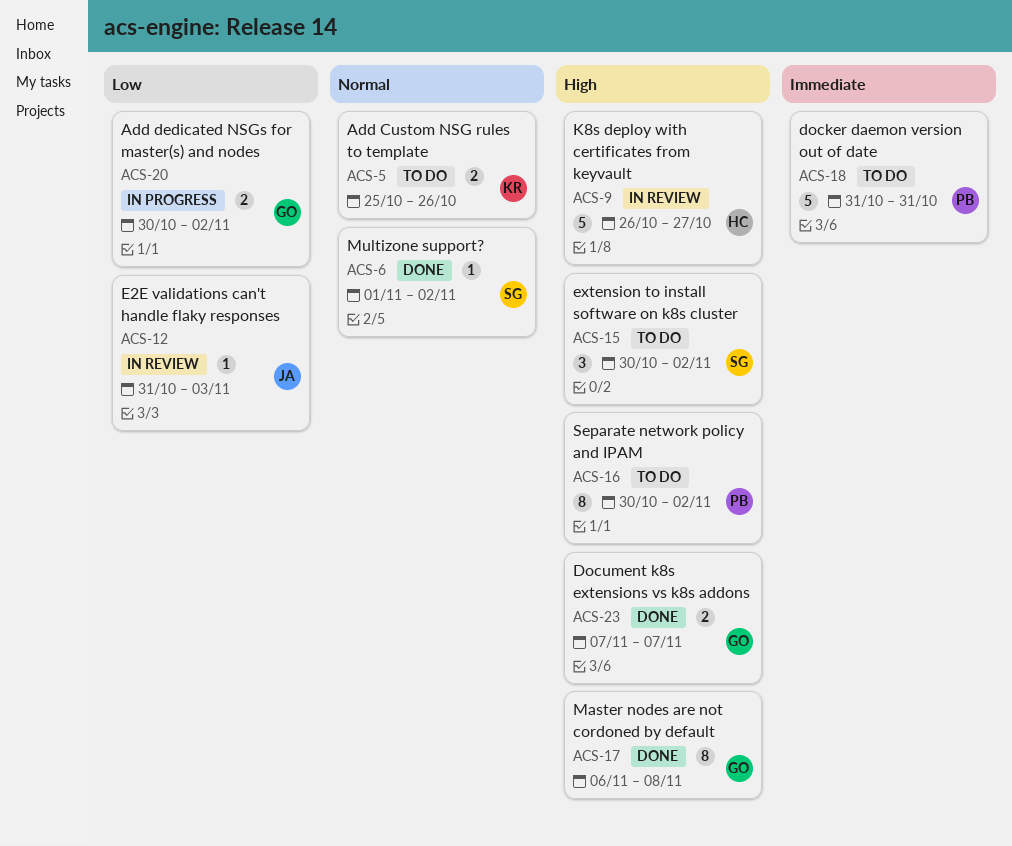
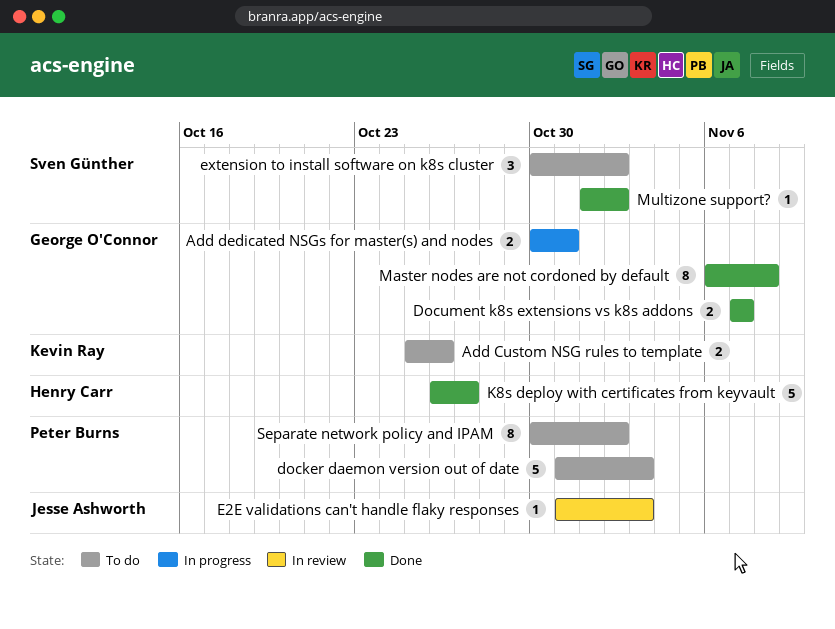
Add dedicated NSGs for master(s) and nodes, due: Nov 2 -> Oct 31
docker daemon version out of date, due: Oct 31 -> Nov 3
K8s deploy with certificates from keyvault, status: In review -> Done

